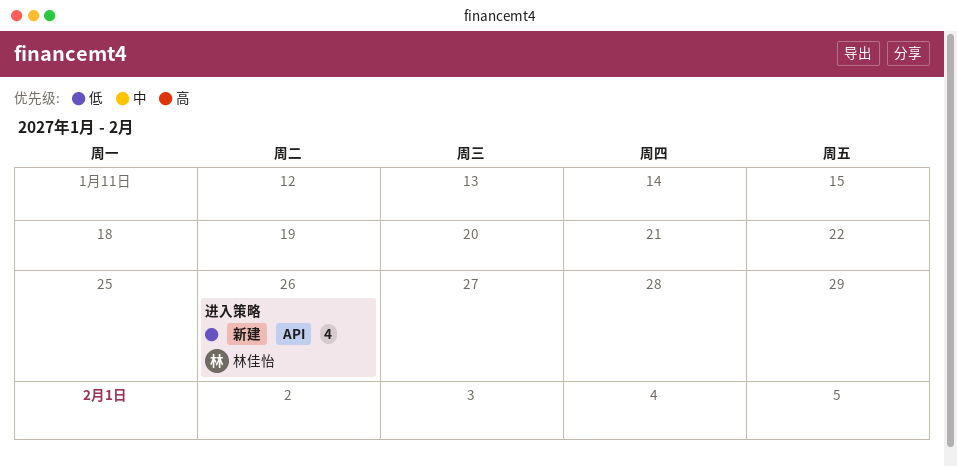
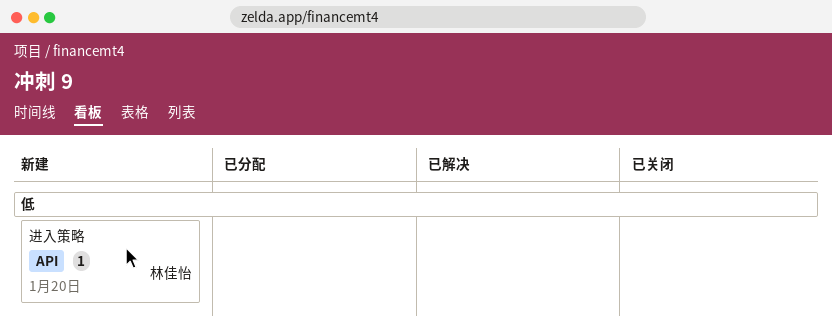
进入策略, estimate: 4 -> 1
进入策略, due: Jan 26 -> Jan 20

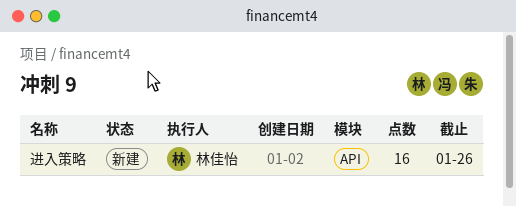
进入策略, estimate: 1 -> 16
进入策略, due: Jan 20 -> Jan 26

